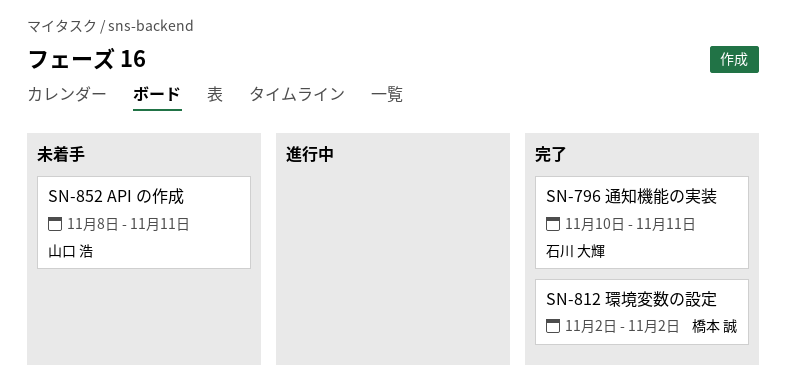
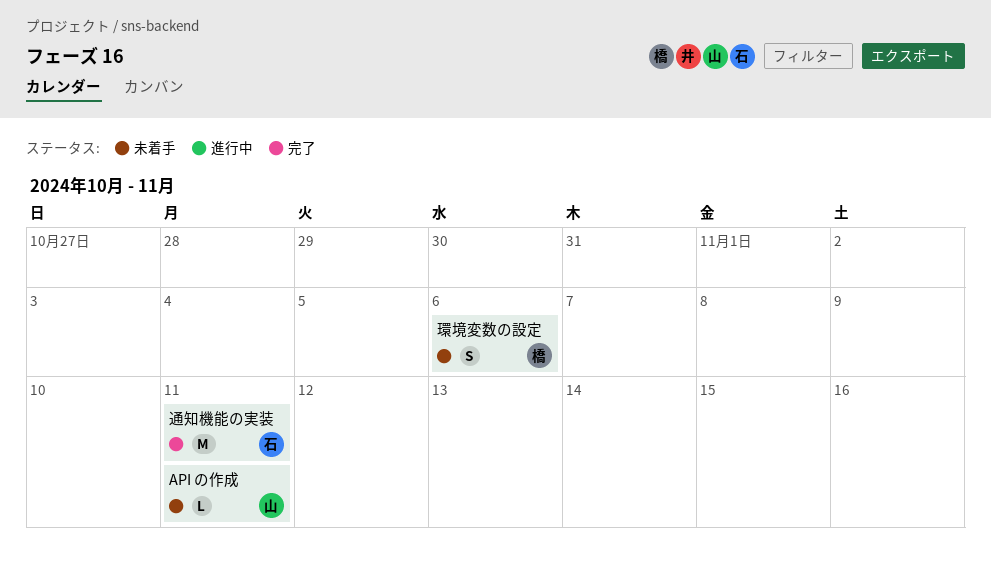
環境変数の設定, status: 完了 -> 未着手
環境変数の設定, due: Nov 2 -> Nov 6

